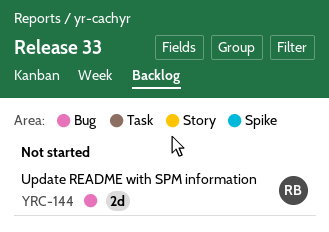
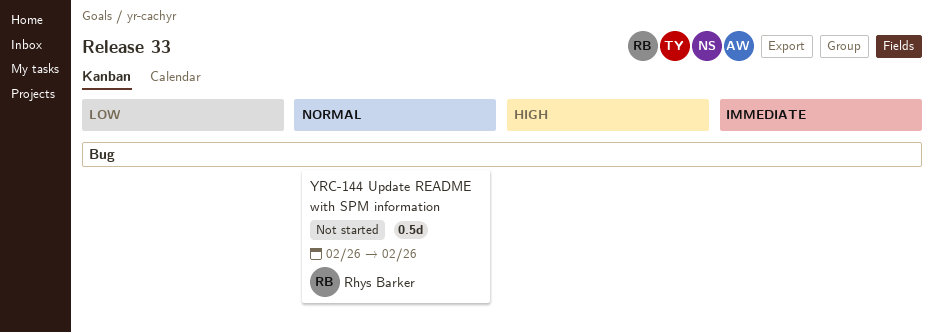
YRC-144, estimate: 2d -> 0.5d

